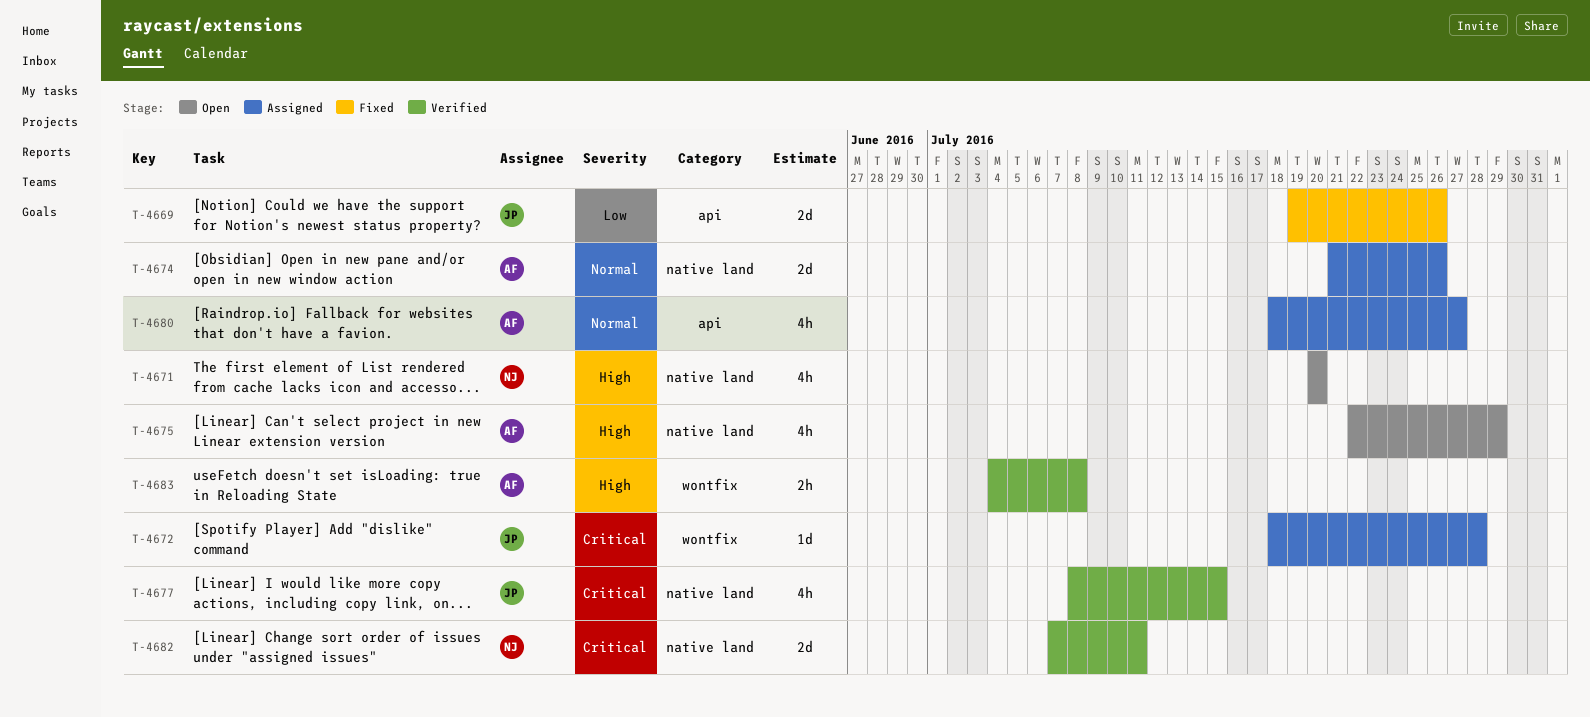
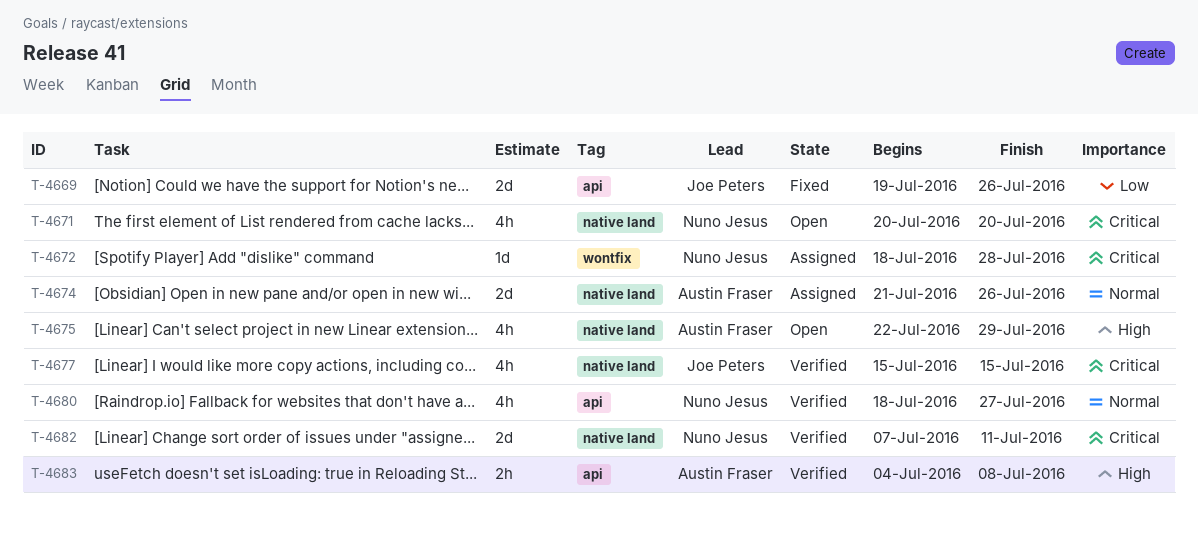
T-4671, priority: High -> Critical
T-4672, owner: Joe Peters -> Nuno Jesus
T-4677, start: Jul 8 -> Jul 15
T-4680, status: Assigned -> Verified
T-4680, owner: Austin Fraser -> Nuno Jesus
T-4683, label: wontfix -> api

